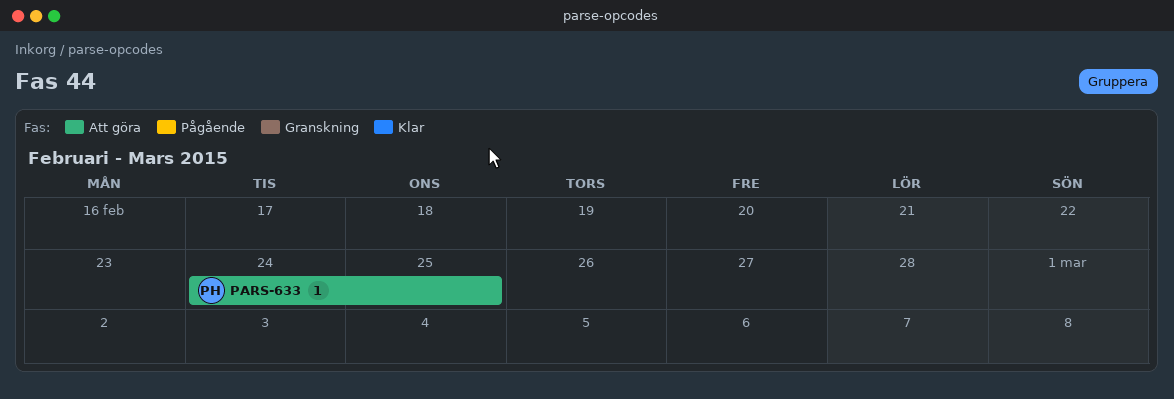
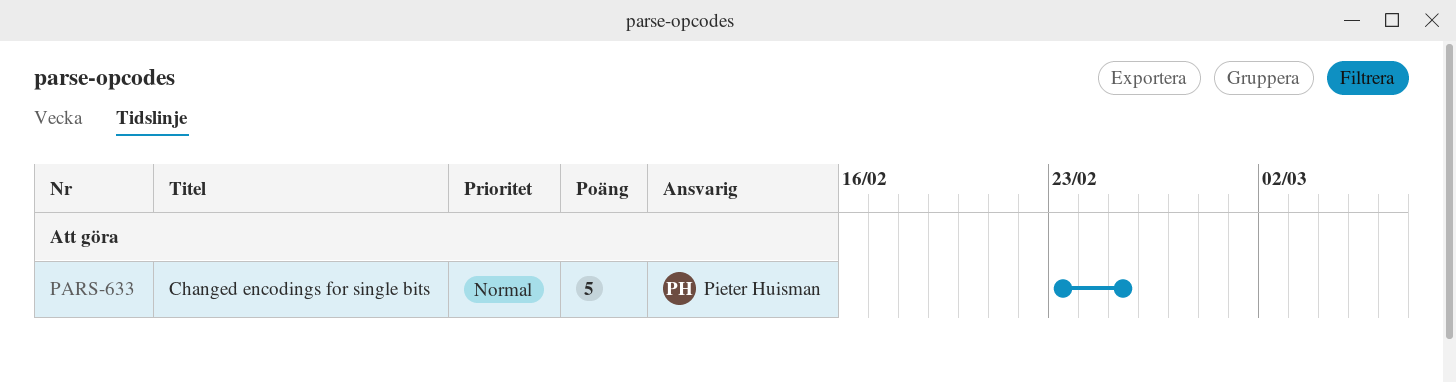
PARS-633, estimate: 1 -> 5
PARS-633, start: Feb 24 -> Feb 23

